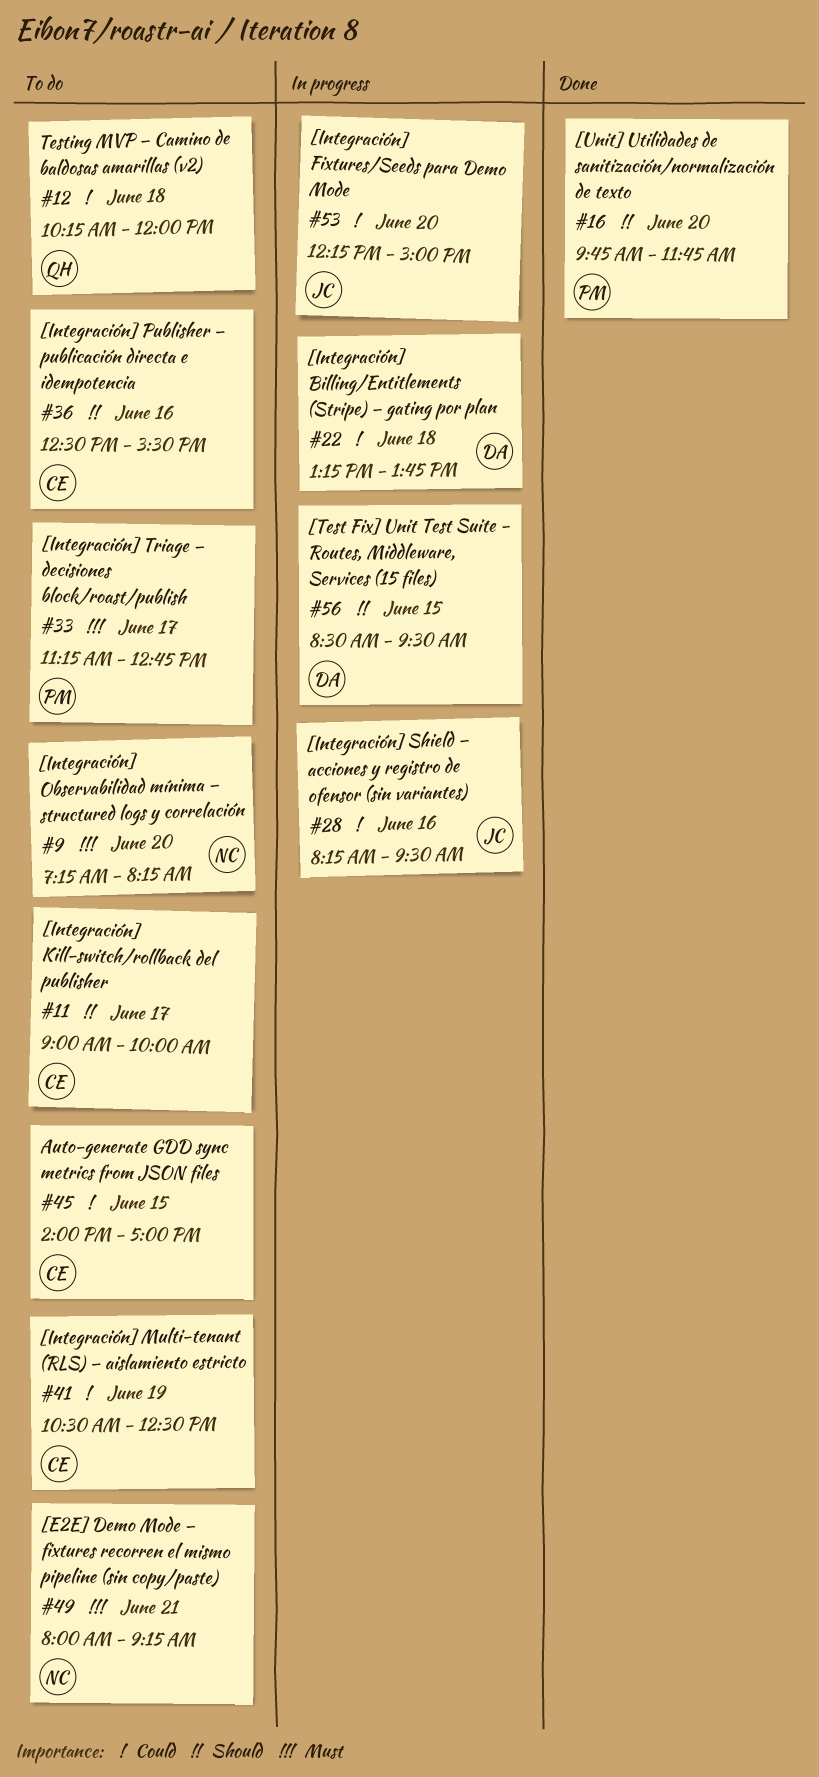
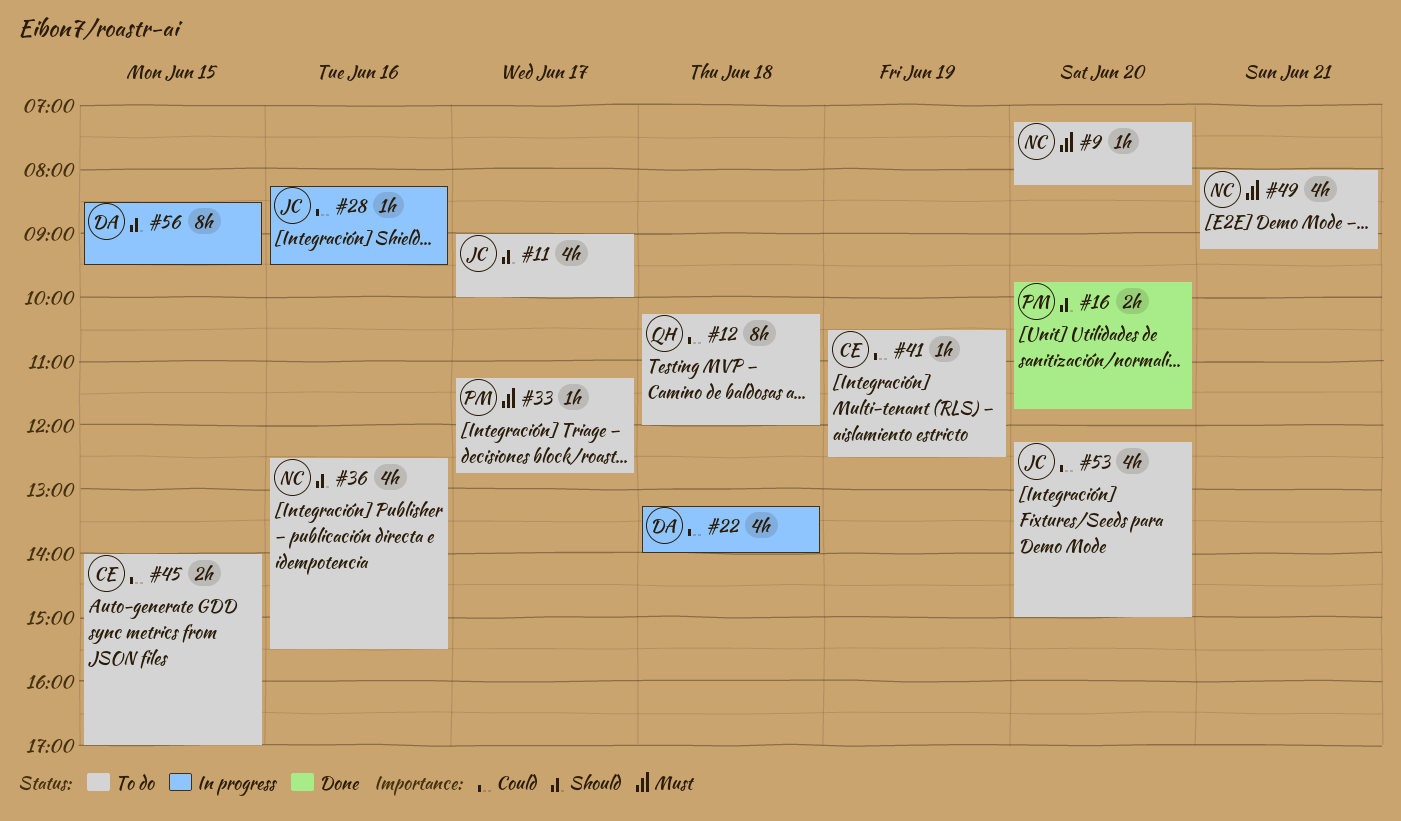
#11, owner: CE -> JC
#22, ends: 13:45 -> 14:00
#36, owner: CE -> NC
#53, status: In progress -> To do

